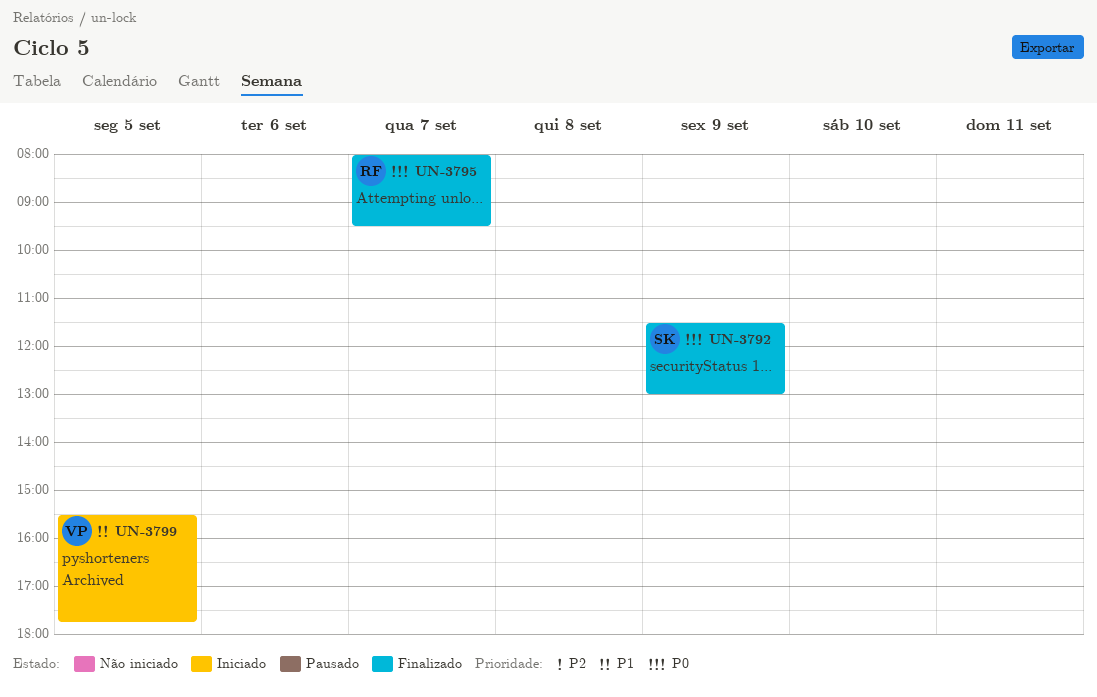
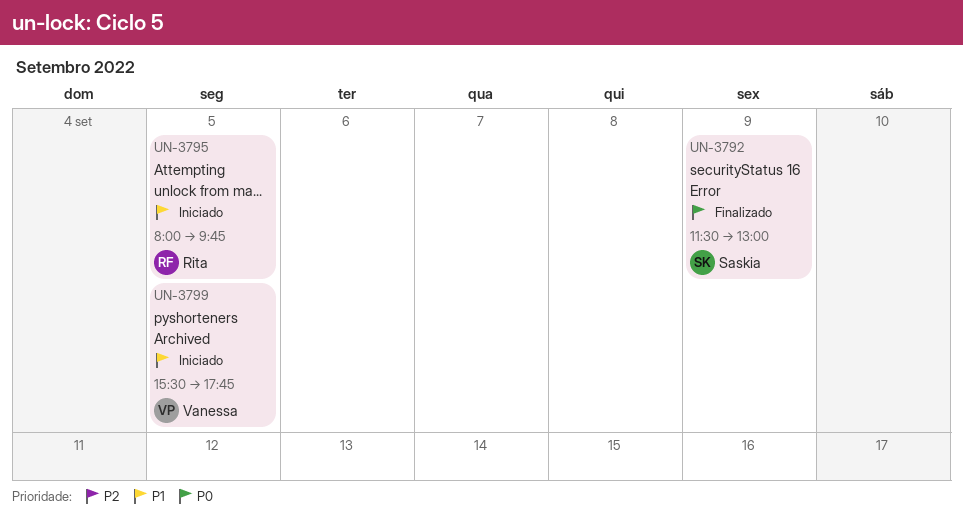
UN-3795, status: Finalizado -> Iniciado
UN-3795, priority: P0 -> P1
UN-3795, day: Sep 7 -> Sep 5
UN-3795, ends: 09:30 -> 09:45

